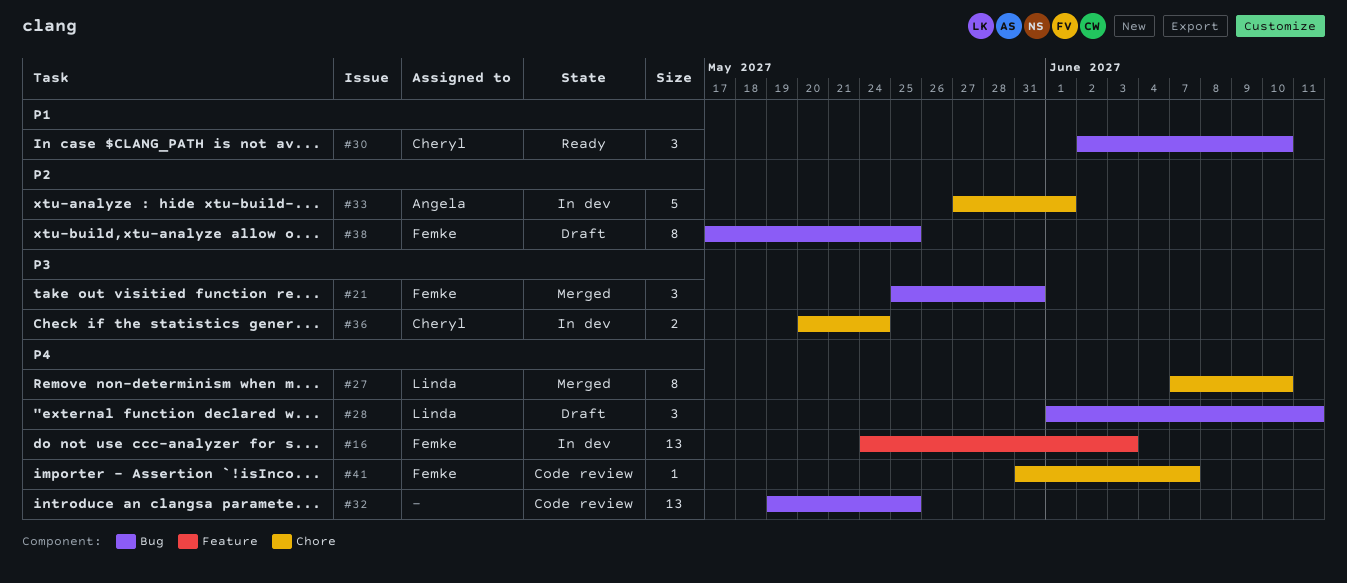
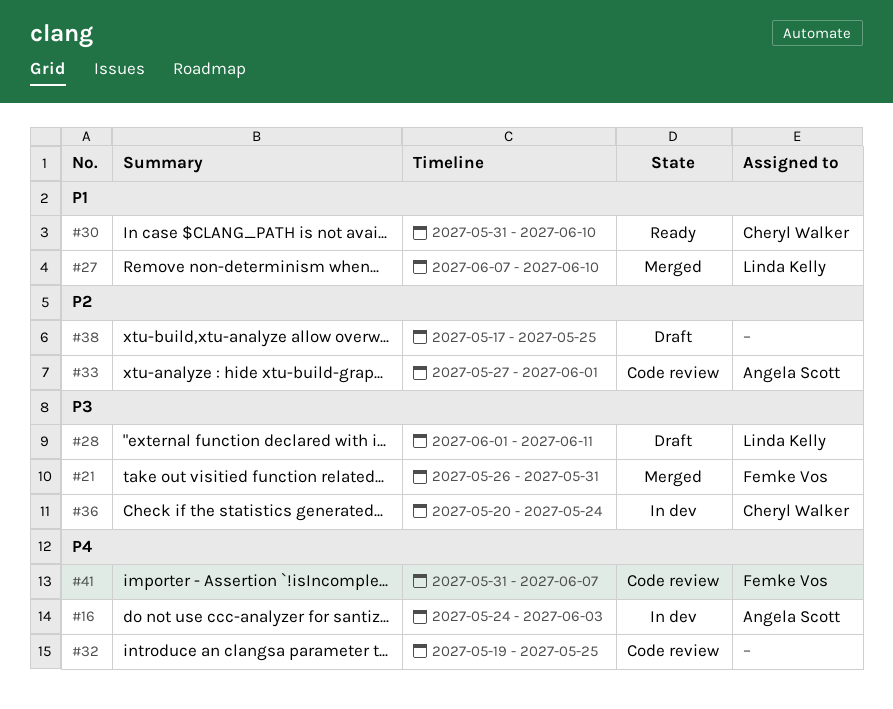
#16, owner: Femke Vos -> Angela Scott
#21, start: May 25 -> May 26
#27, priority: P4 -> P1
#28, priority: P4 -> P3
#30, start: Jun 2 -> May 31
#33, status: In dev -> Code review
#38, owner: Femke Vos -> none

